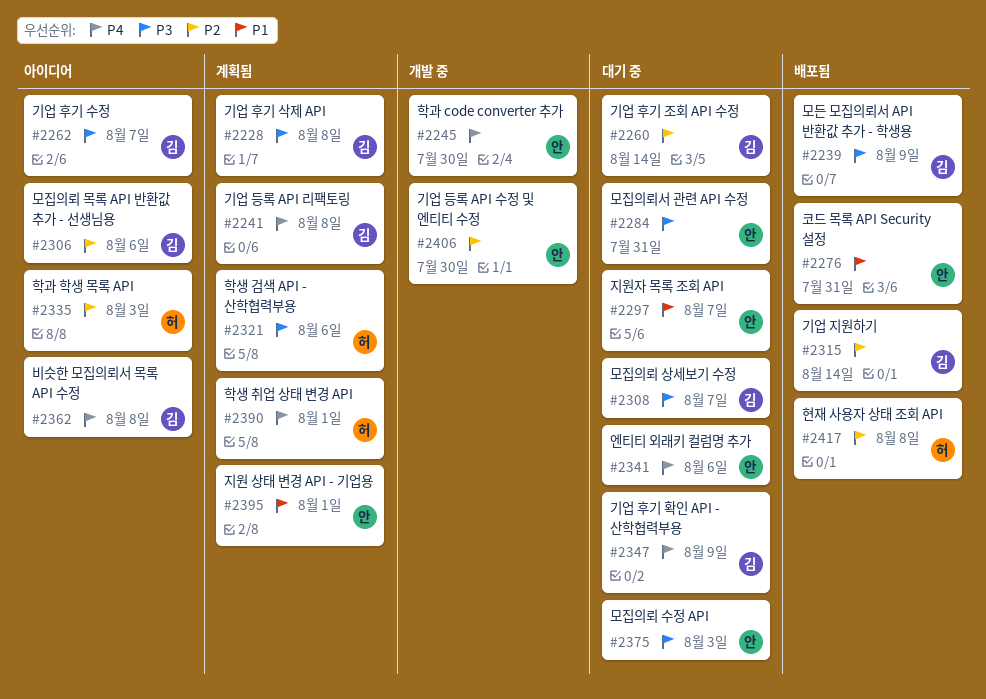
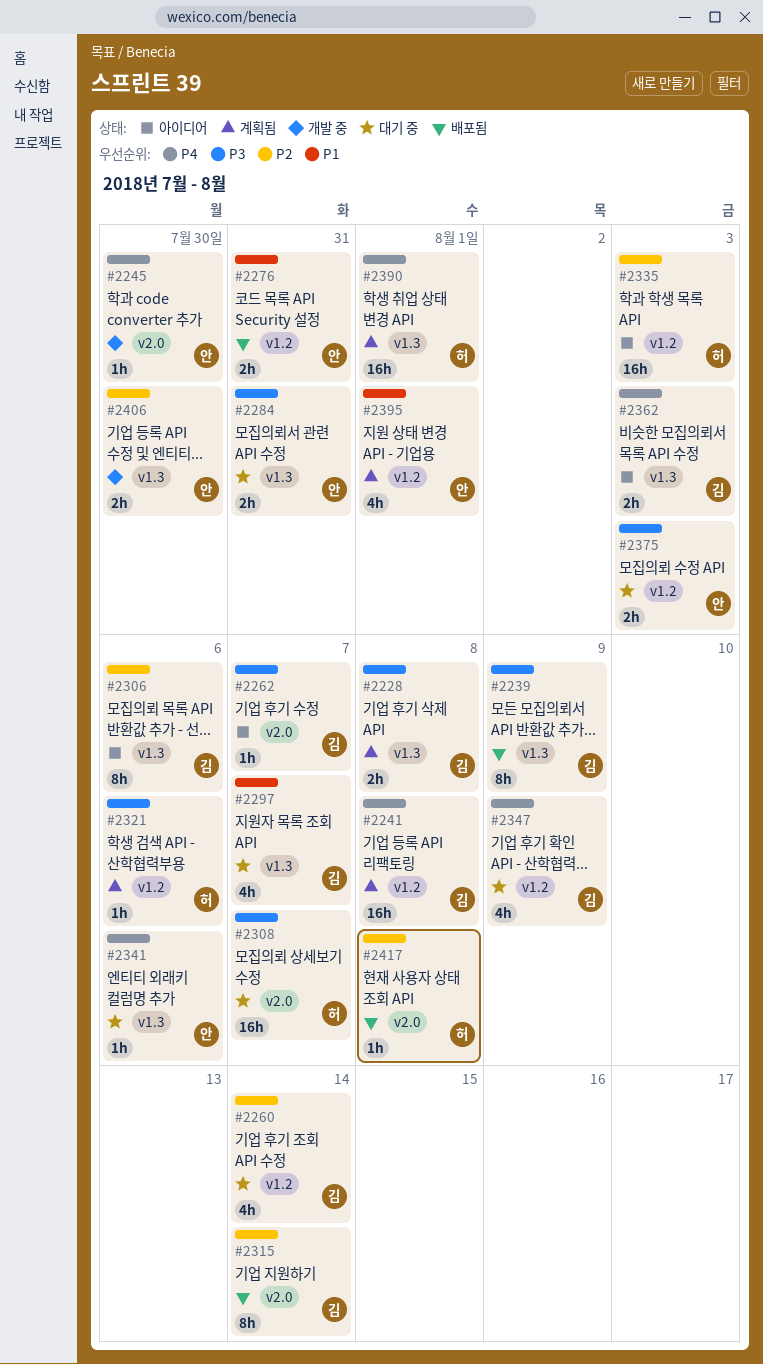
#2297, owner: 안 -> 김
#2308, owner: 김 -> 허
#2362, due: Aug 8 -> Aug 3

